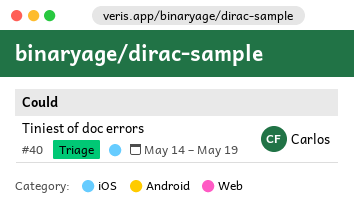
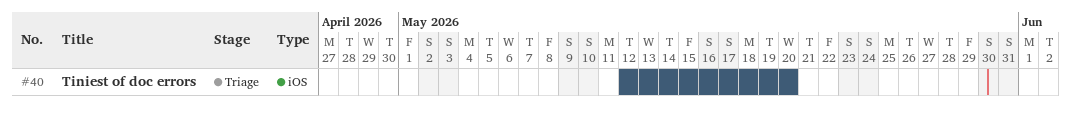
#40, start: May 14 -> May 12
#40, due: May 19 -> May 20

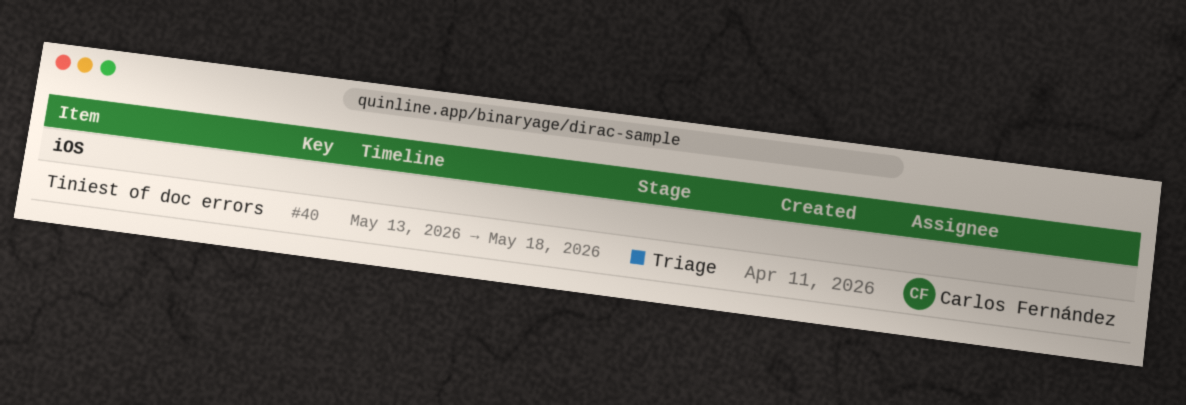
#40, start: May 12 -> May 13
#40, due: May 20 -> May 18

